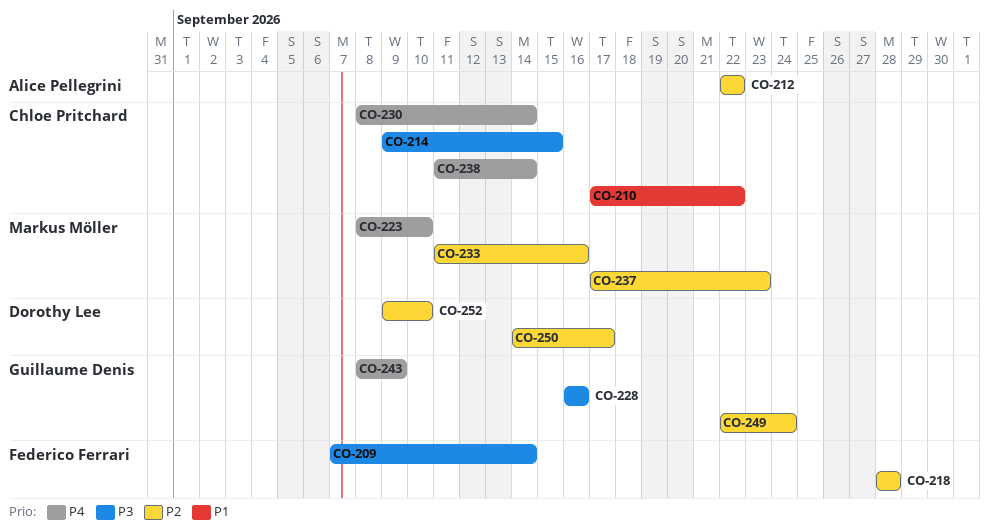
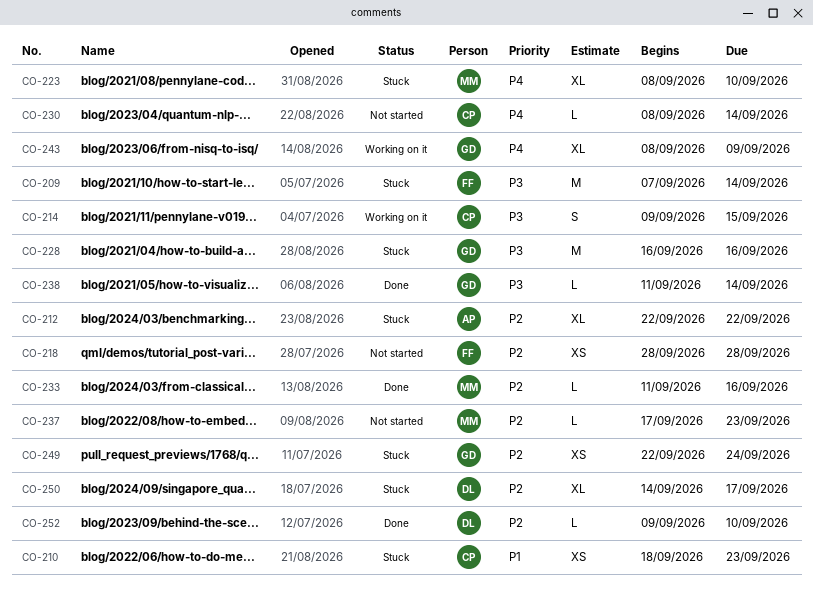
CO-210, start: Sep 17 -> Sep 18
CO-210, due: Sep 22 -> Sep 23
CO-238, owner: Chloe Pritchard -> Guillaume Denis
CO-238, priority: P4 -> P3

